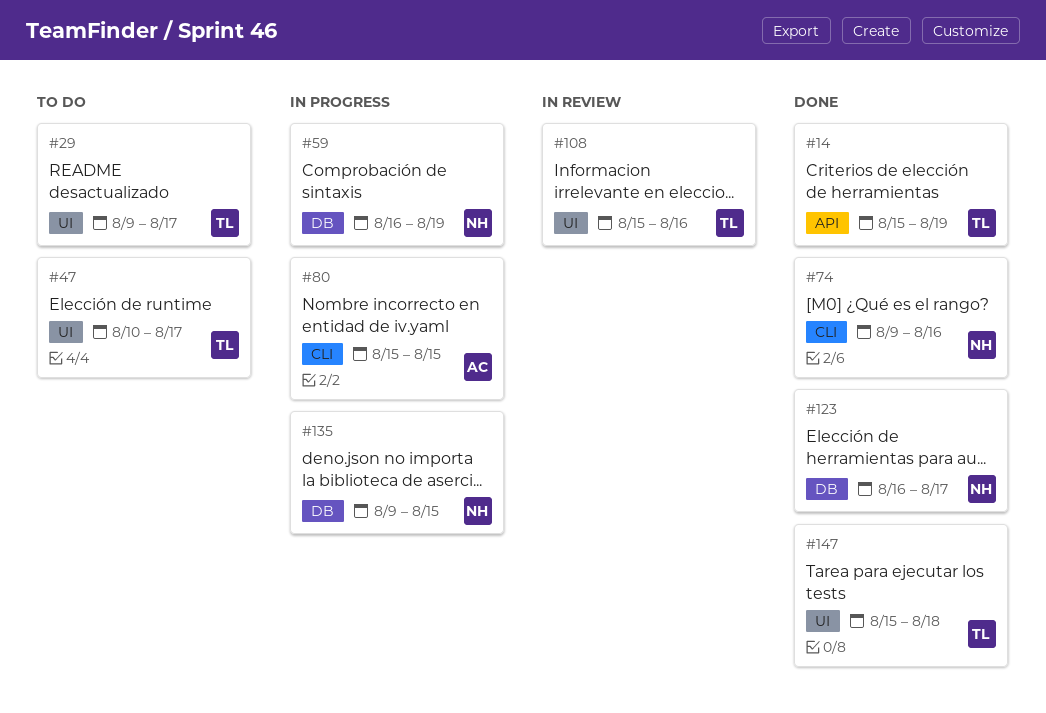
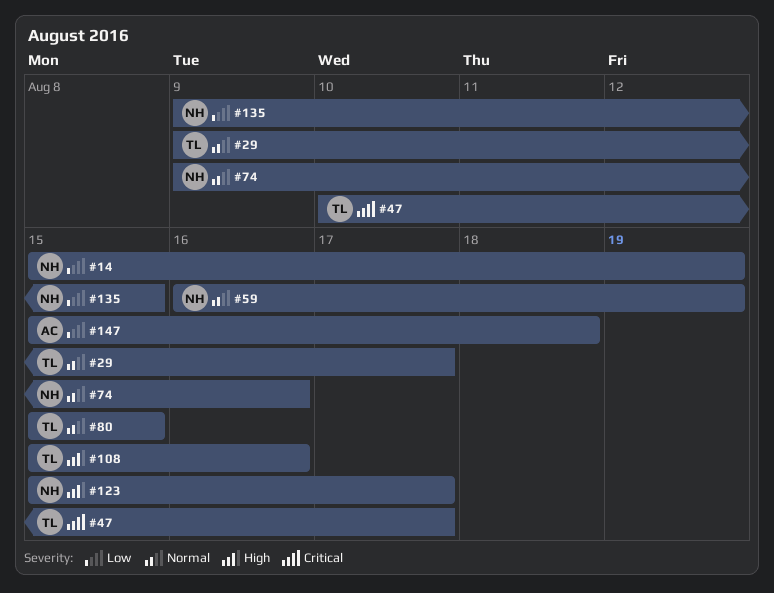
#14, owner: TL -> NH
#80, owner: AC -> TL
#123, start: Aug 16 -> Aug 15
#147, owner: TL -> AC

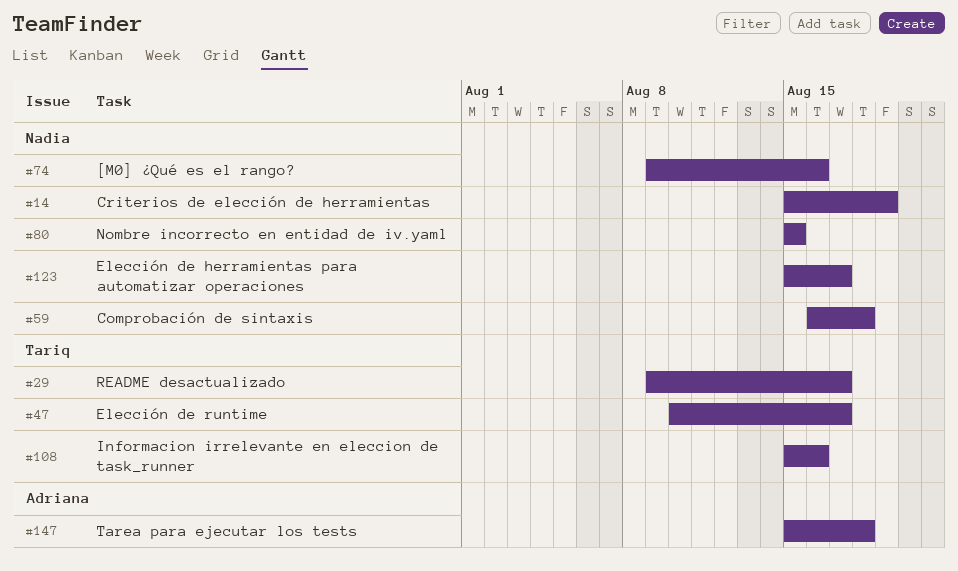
#59, due: Aug 19 -> Aug 18
#80, owner: Tariq -> Nadia
#135: present -> none

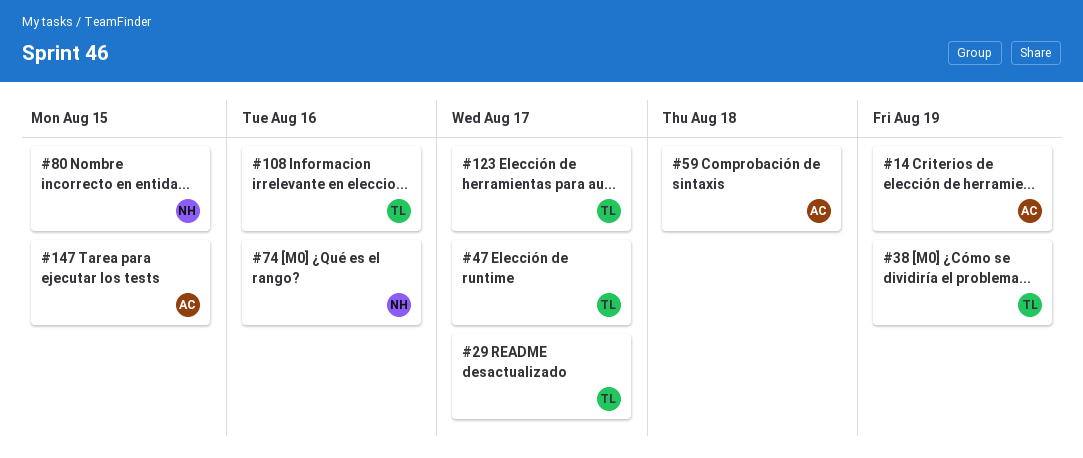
#14, owner: Nadia -> Adriana
#38: none -> present
#59, owner: Nadia -> Adriana
#123, owner: Nadia -> Tariq
#147, due: Aug 18 -> Aug 15

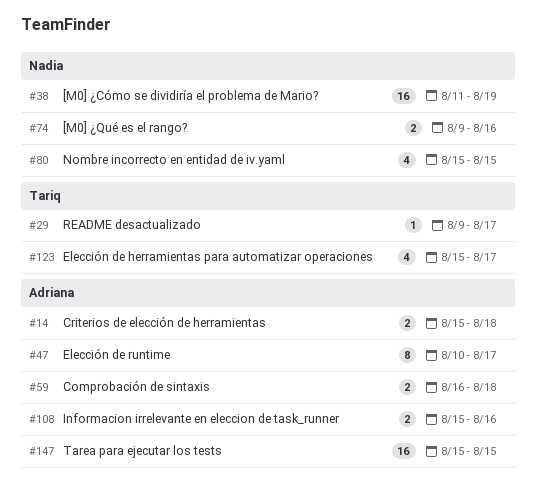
#14, due: Aug 19 -> Aug 18
#38, owner: Tariq -> Nadia
#47, owner: Tariq -> Adriana
#108, owner: Tariq -> Adriana

